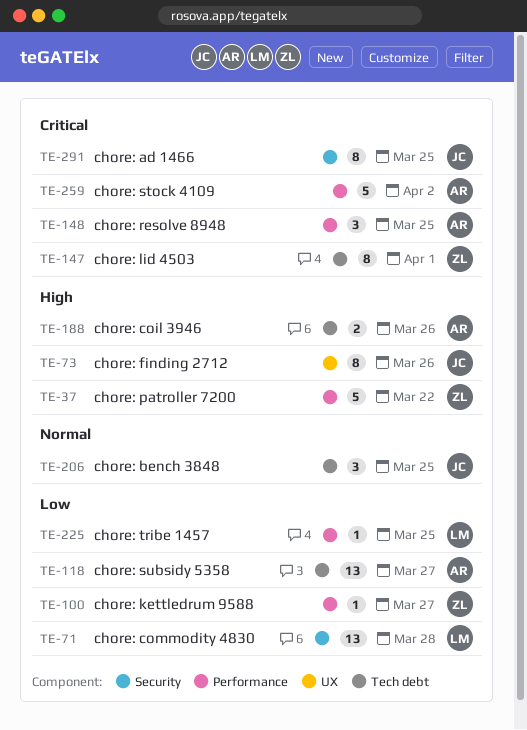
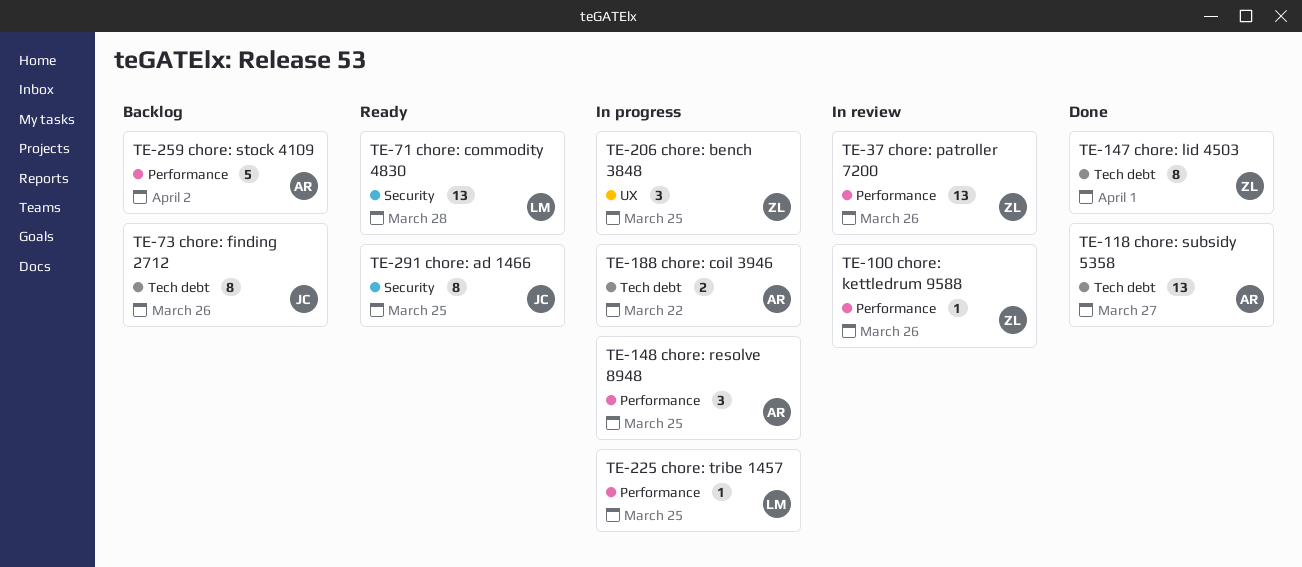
TE-37, estimate: 5 -> 13
TE-37, due: Mar 22 -> Mar 26
TE-73, label: UX -> Tech debt
TE-100, due: Mar 27 -> Mar 26
TE-188, due: Mar 26 -> Mar 22
TE-206, owner: JC -> ZL
TE-206, label: Tech debt -> UX

